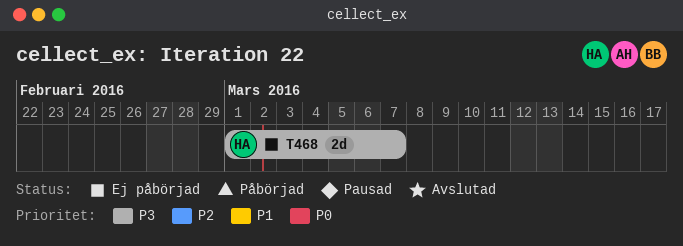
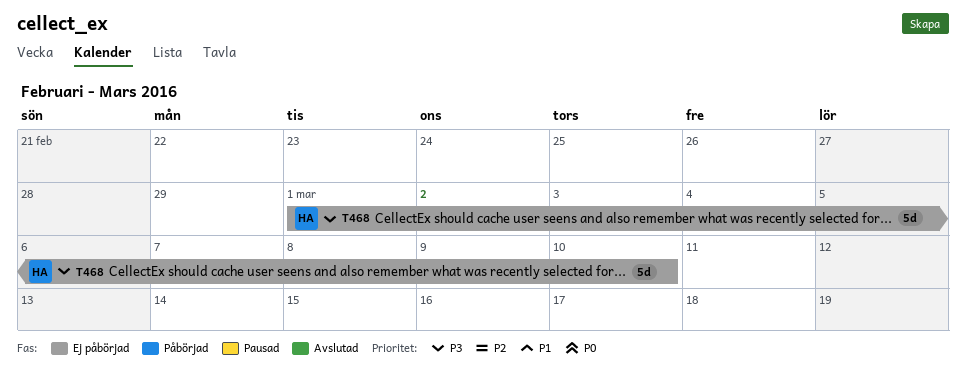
T468, estimate: 2d -> 5d
T468, due: Mar 7 -> Mar 10

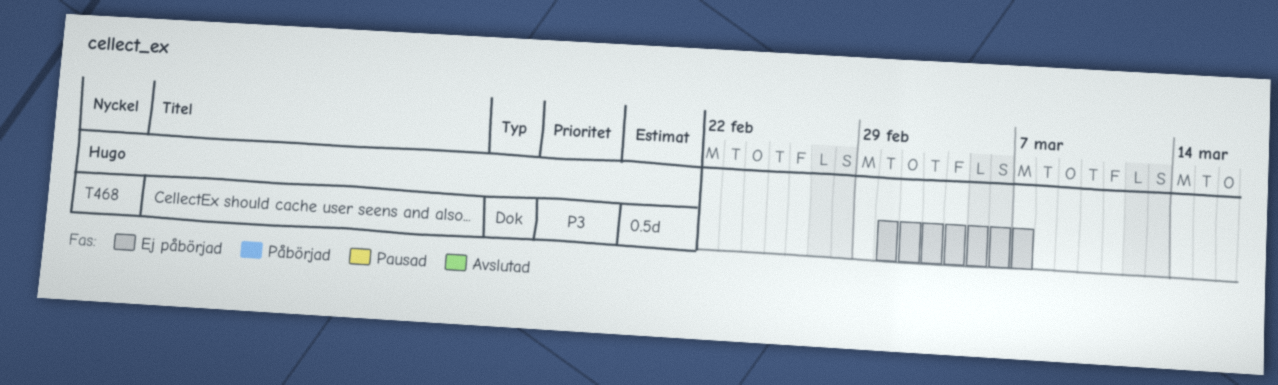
T468, estimate: 5d -> 0.5d
T468, due: Mar 10 -> Mar 7

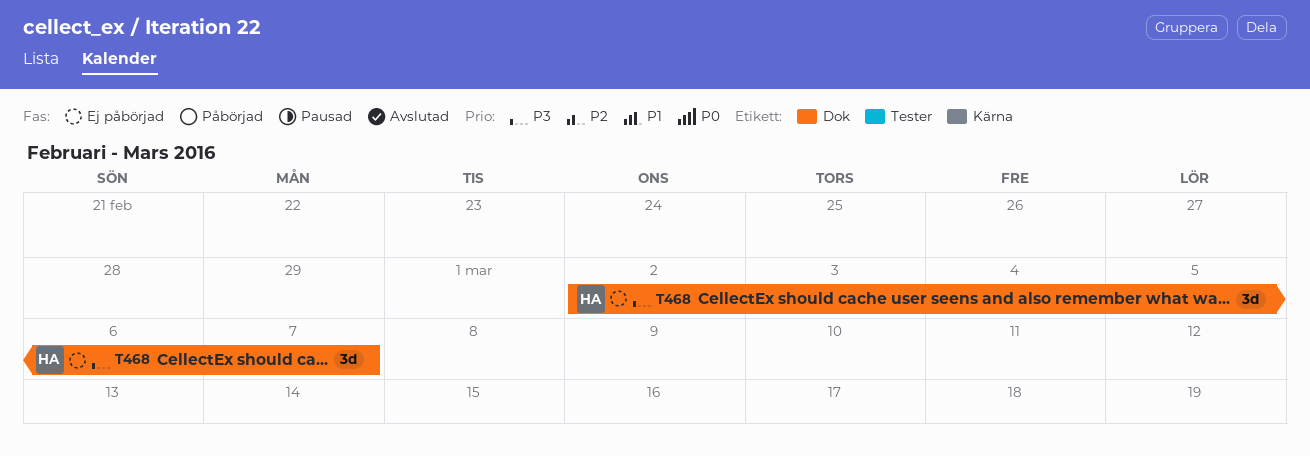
T468, estimate: 0.5d -> 3d
T468, start: Mar 1 -> Mar 2

